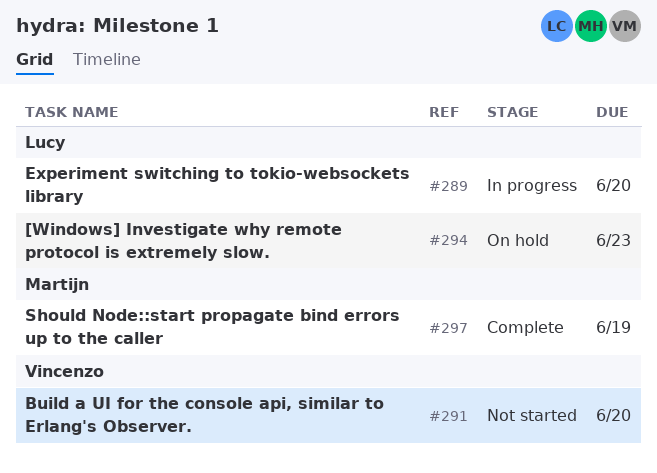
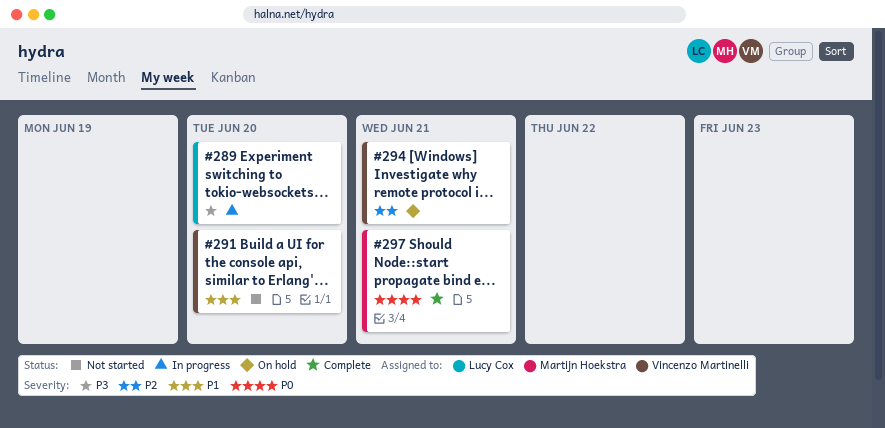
#294, owner: Lucy Cox -> Vincenzo Martinelli
#294, due: Jun 23 -> Jun 21
#297, due: Jun 19 -> Jun 21

